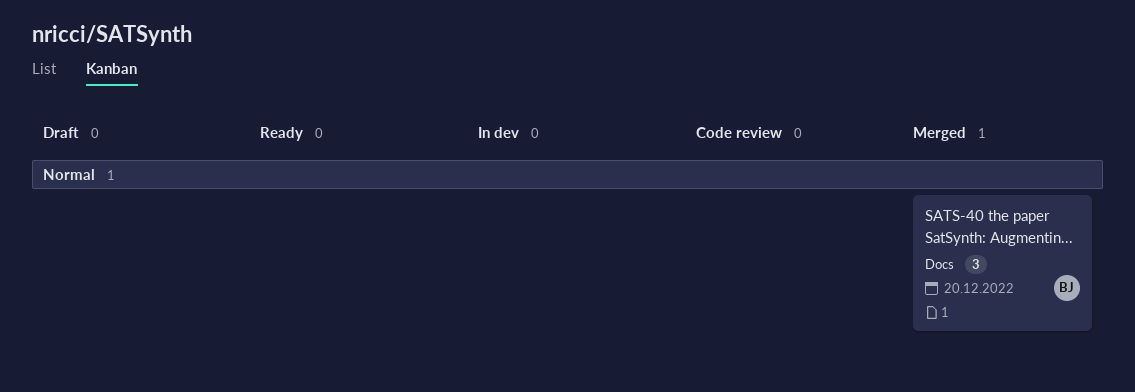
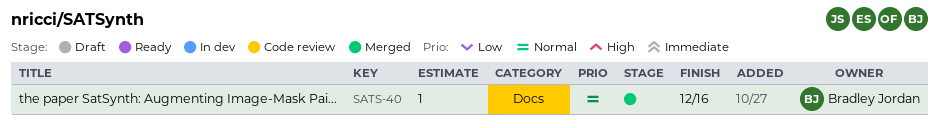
SATS-40, estimate: 3 -> 1
SATS-40, due: Dec 20 -> Dec 16

